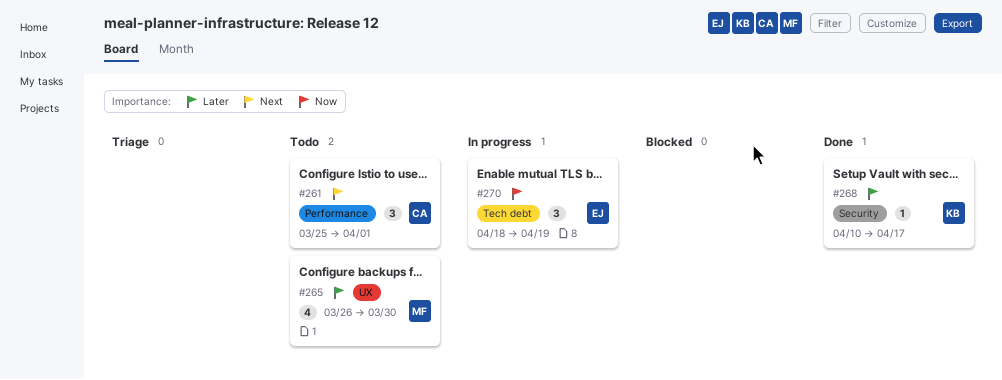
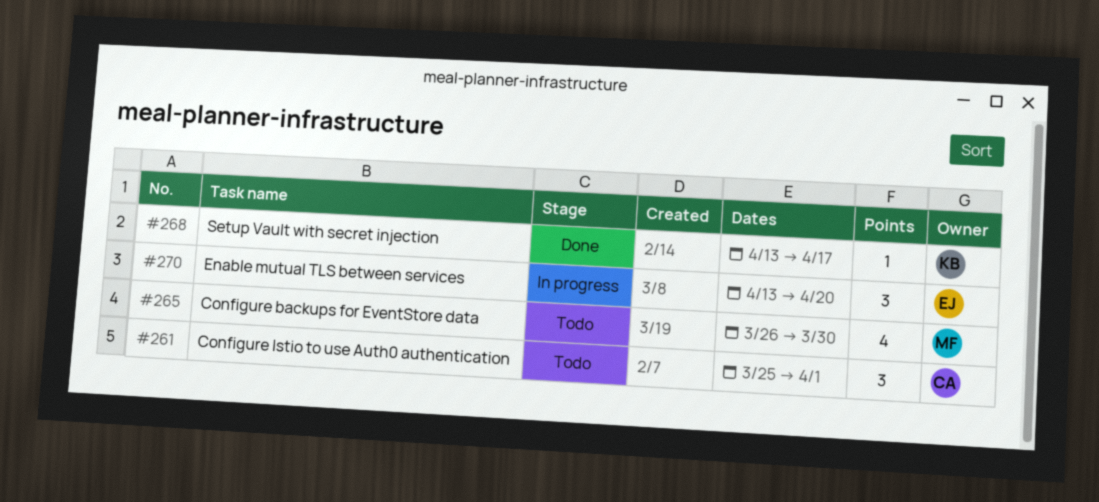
#268, start: Apr 10 -> Apr 13
#270, start: Apr 18 -> Apr 13
#270, due: Apr 19 -> Apr 20

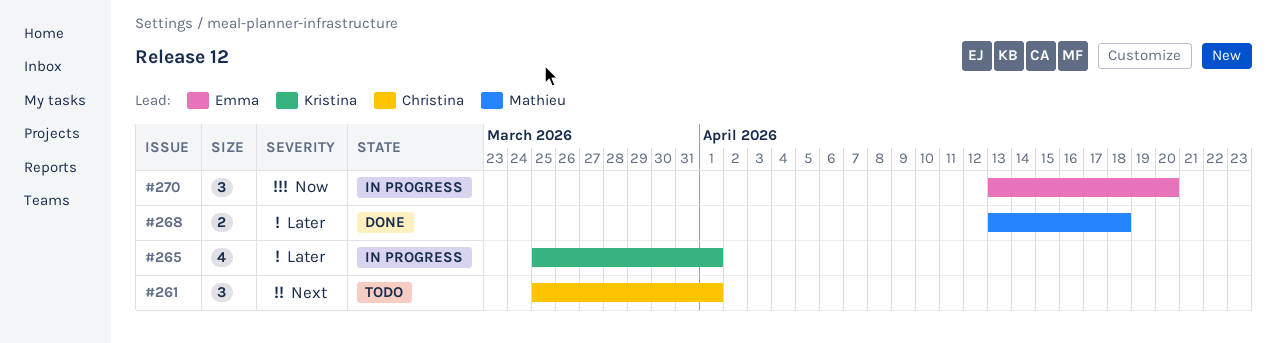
#265, status: Todo -> In progress
#265, owner: Mathieu -> Kristina
#265, start: Mar 26 -> Mar 25
#265, due: Mar 30 -> Apr 1
#268, owner: Kristina -> Mathieu
#268, estimate: 1 -> 2
#268, due: Apr 17 -> Apr 18

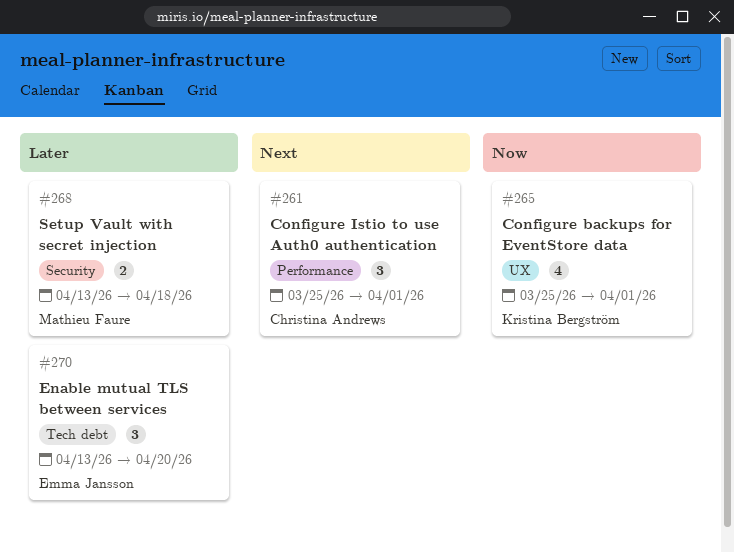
#265, priority: Later -> Now
#270, priority: Now -> Later

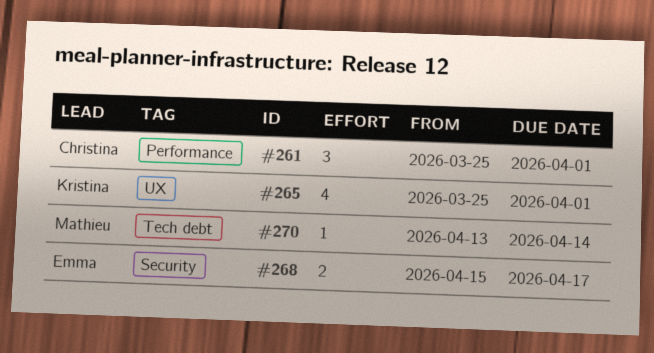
#268, owner: Mathieu Faure -> Emma Jansson
#268, start: Apr 13 -> Apr 15
#268, due: Apr 18 -> Apr 17
#270, owner: Emma Jansson -> Mathieu Faure
#270, estimate: 3 -> 1
#270, due: Apr 20 -> Apr 14

